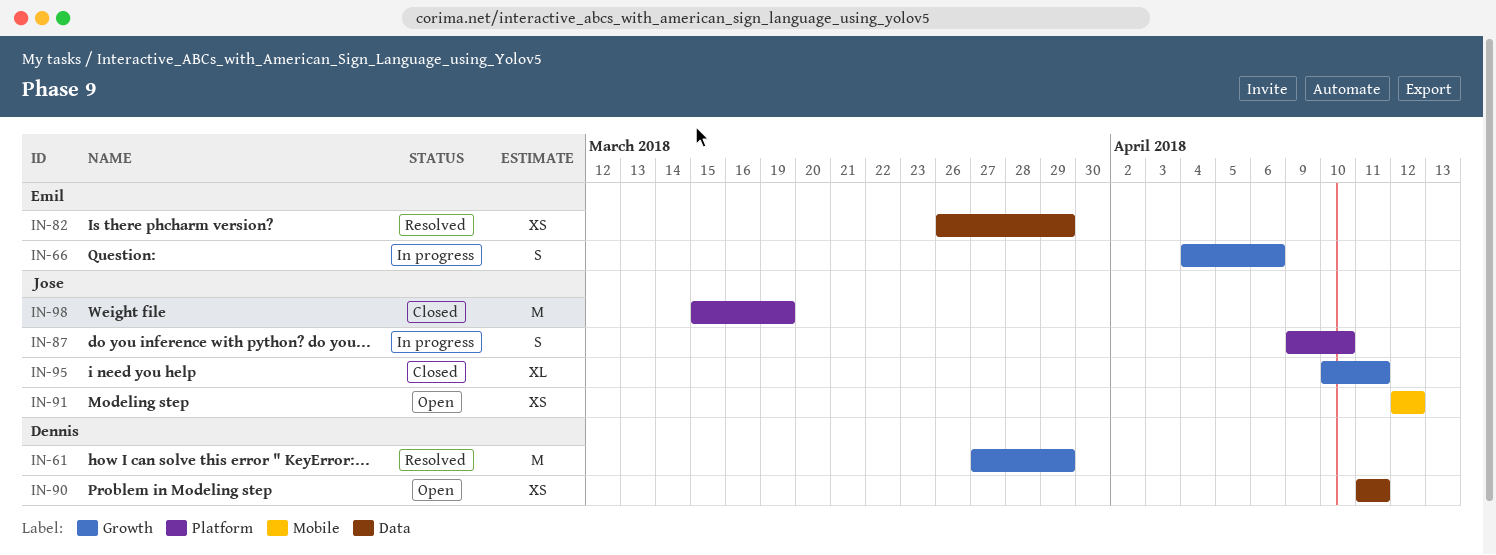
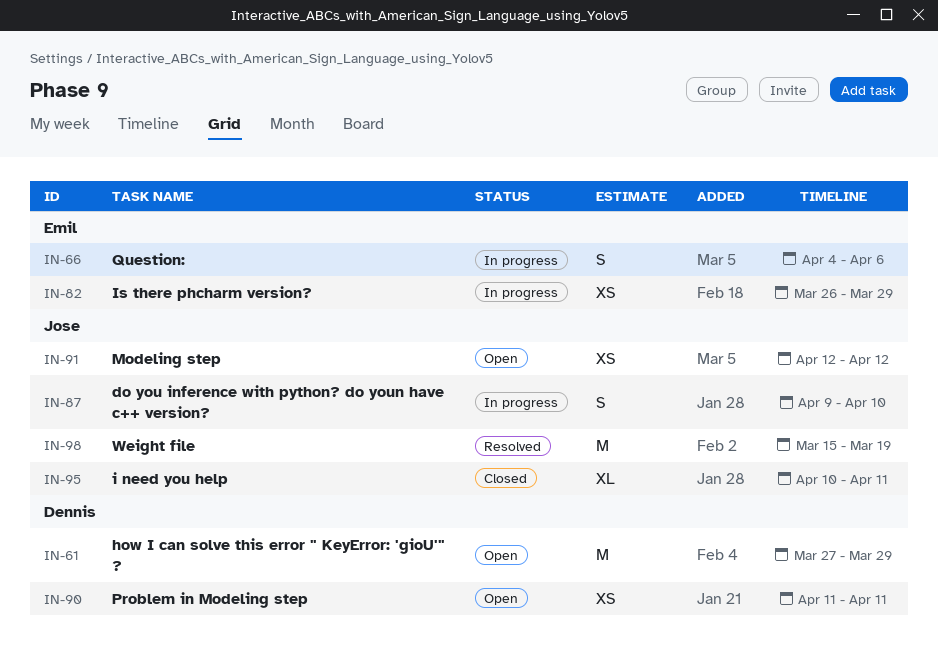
IN-61, status: Resolved -> Open
IN-82, status: Resolved -> In progress
IN-98, status: Closed -> Resolved

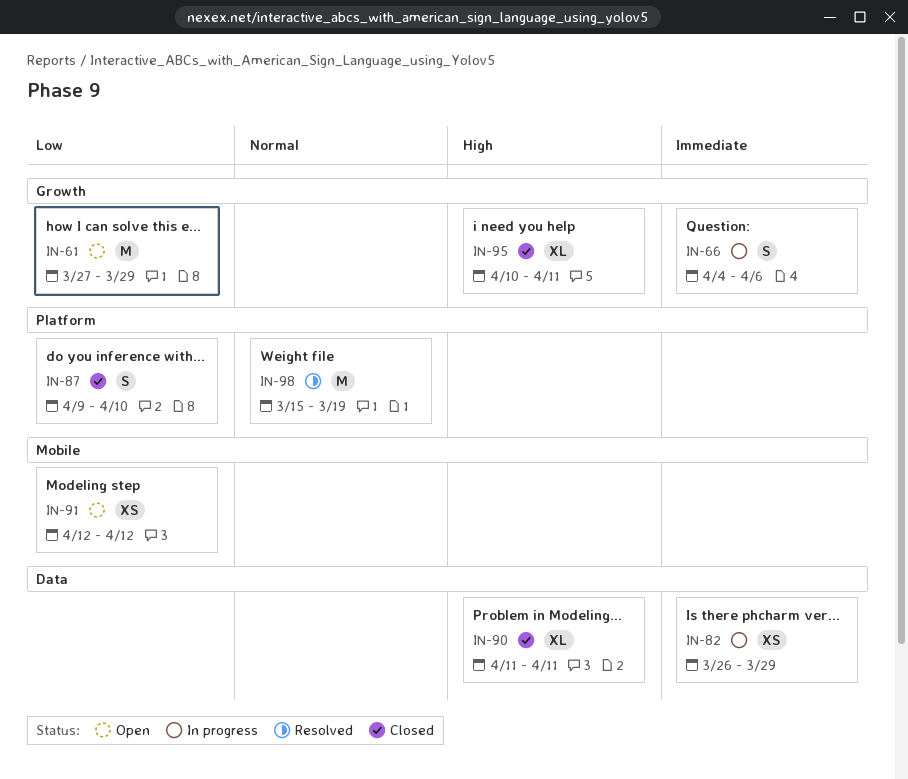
IN-87, status: In progress -> Closed
IN-90, status: Open -> Closed
IN-90, estimate: XS -> XL

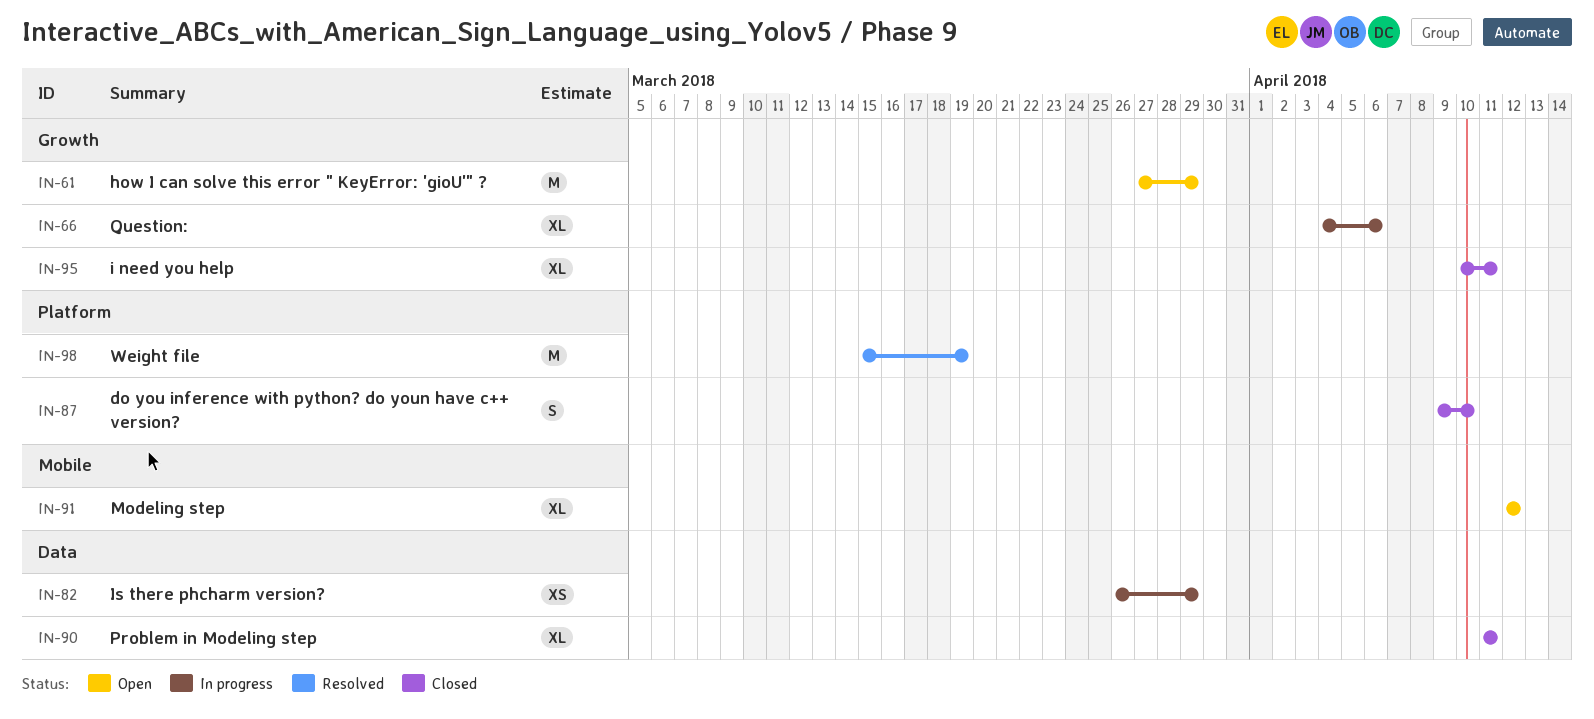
IN-66, estimate: S -> XL
IN-91, estimate: XS -> XL

